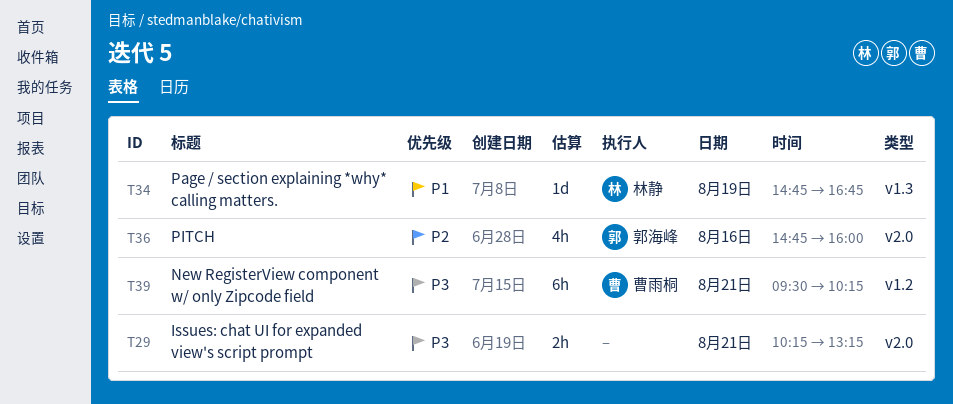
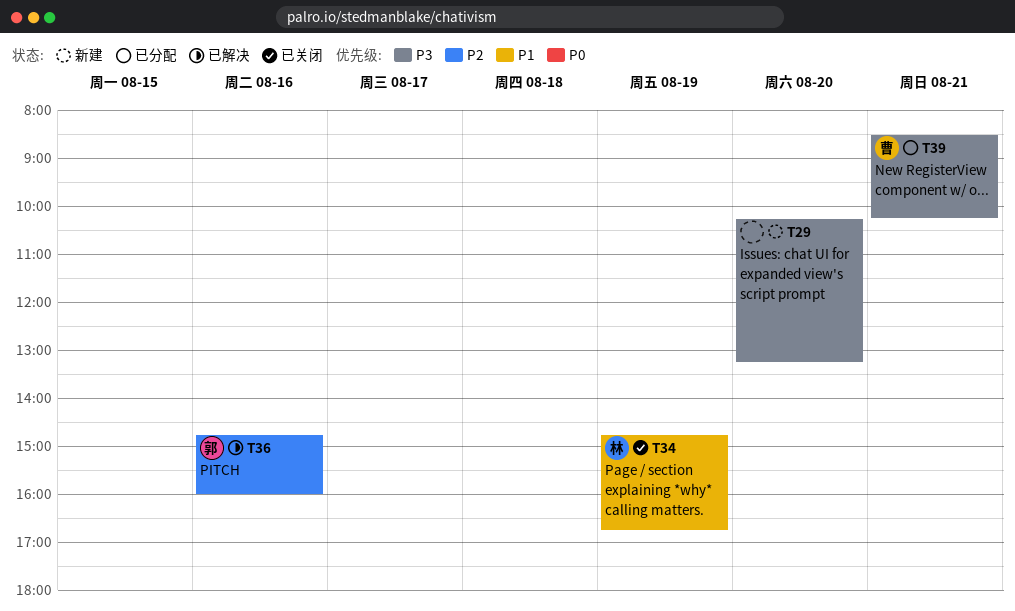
T29, day: Aug 21 -> Aug 20
T39, begins: 09:30 -> 08:30

